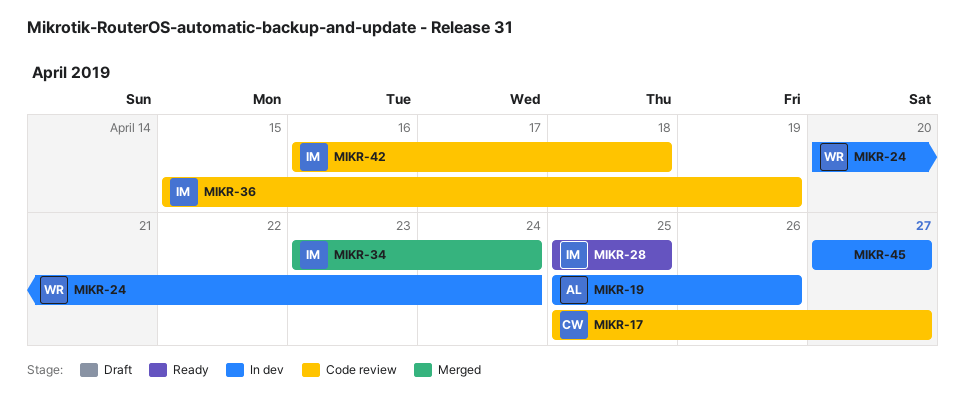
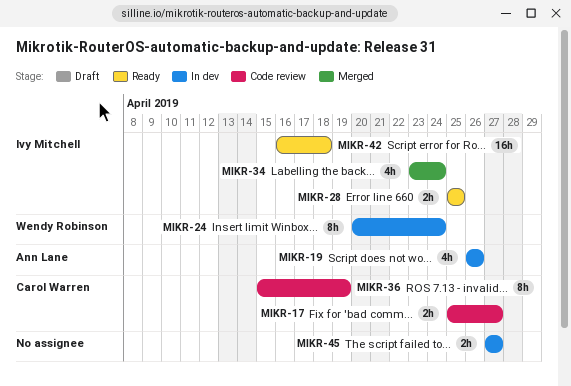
MIKR-19, start: Apr 25 -> Apr 26
MIKR-36, owner: Ivy Mitchell -> Carol Warren
MIKR-42, status: Code review -> Ready

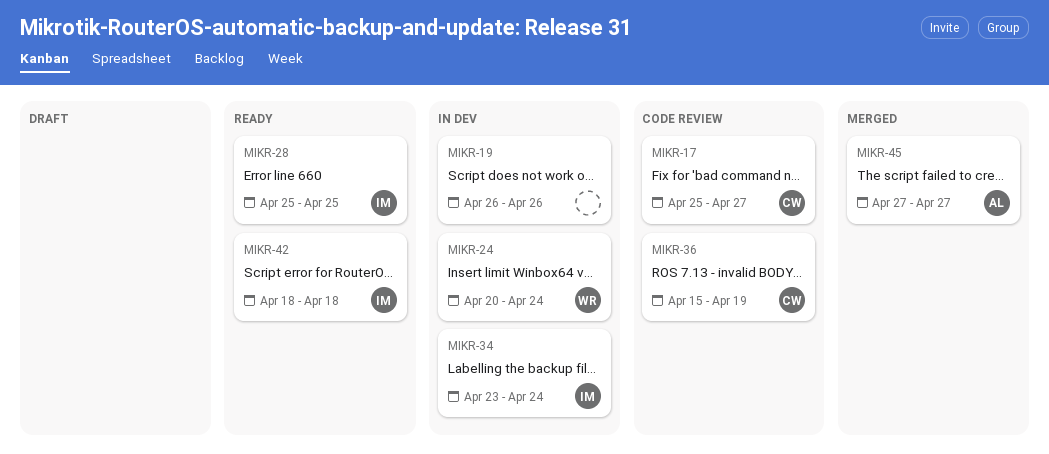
MIKR-19, owner: Ann Lane -> none
MIKR-34, status: Merged -> In dev
MIKR-42, start: Apr 16 -> Apr 18
MIKR-45, status: In dev -> Merged
MIKR-45, owner: none -> Ann Lane

